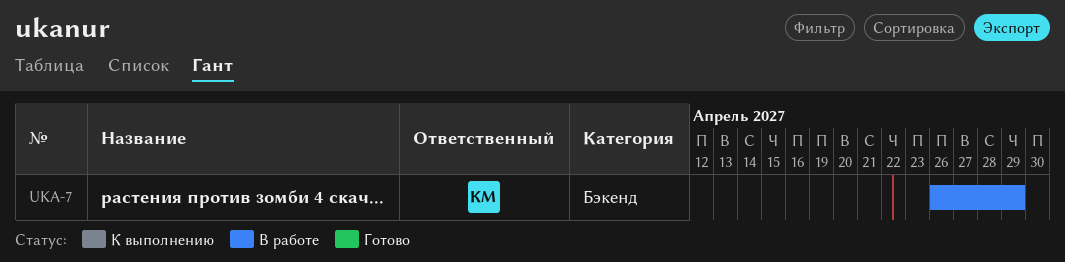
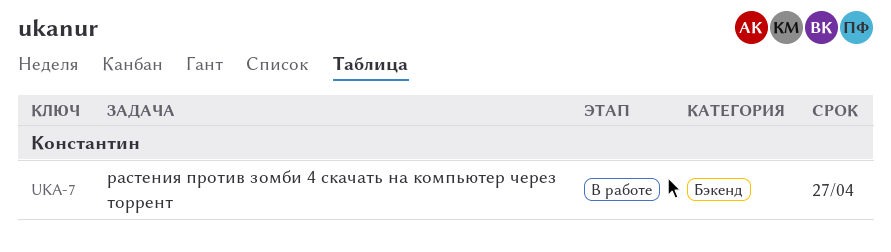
UKA-7, due: Apr 29 -> Apr 27

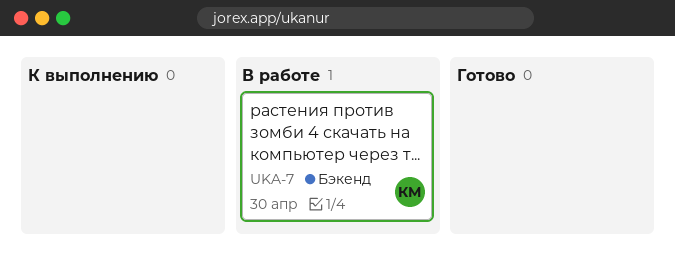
UKA-7, due: Apr 27 -> Apr 30

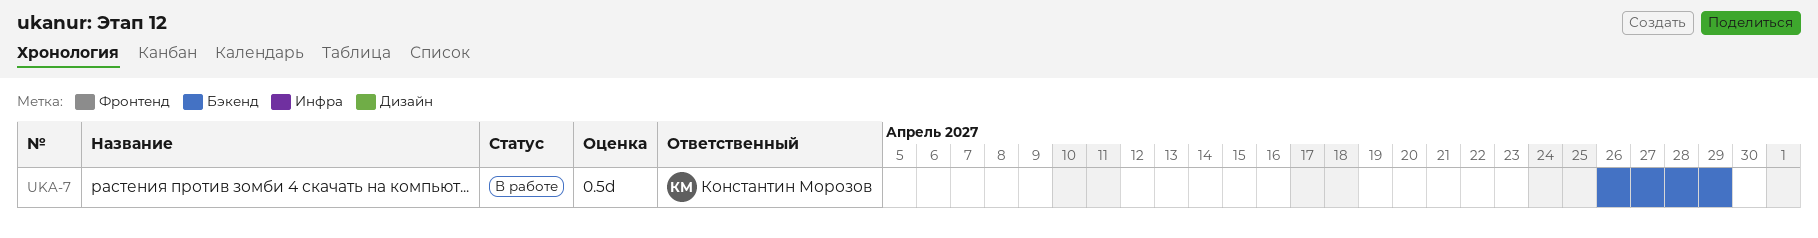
UKA-7, due: Apr 30 -> Apr 29

